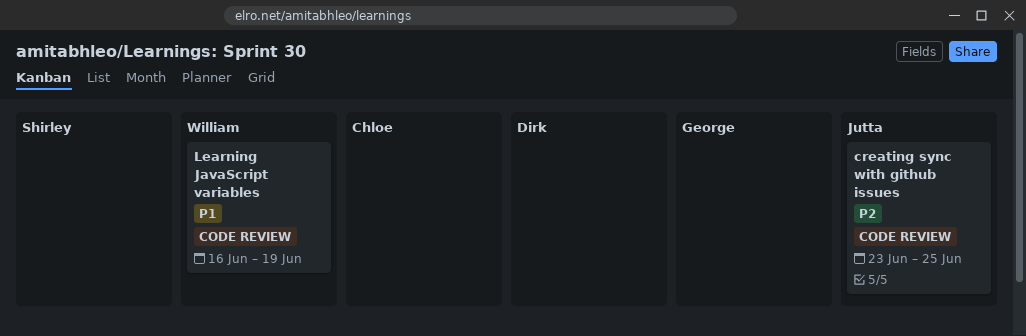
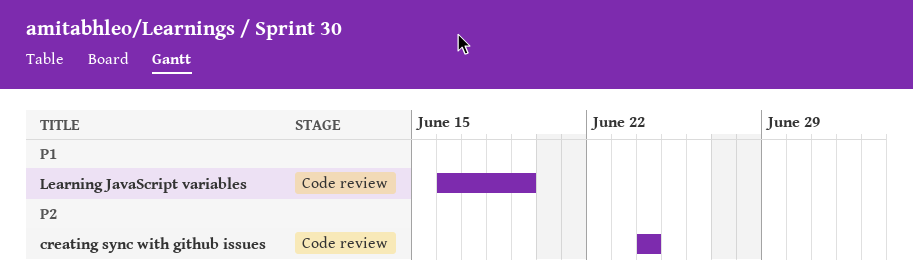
creating sync with github issues, start: Jun 23 -> Jun 24
creating sync with github issues, due: Jun 25 -> Jun 24

